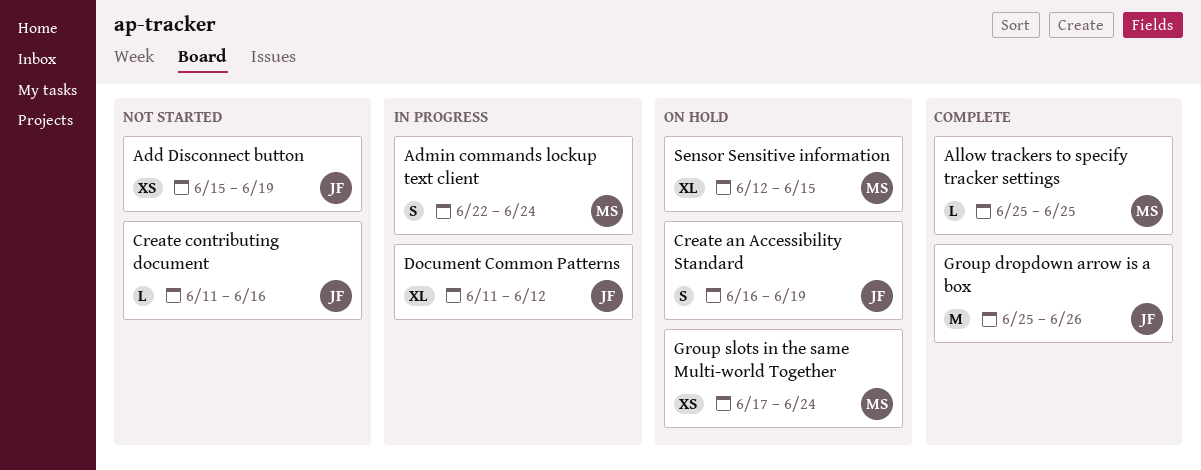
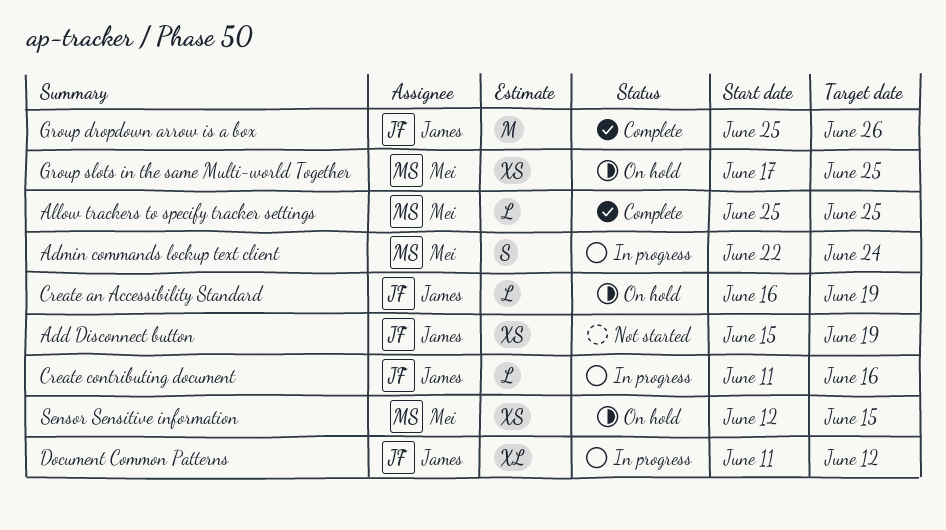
Create an Accessibility Standard, estimate: S -> L
Create contributing document, status: Not started -> In progress
Group slots in the same Multi-world Together, due: Jun 24 -> Jun 25
Sensor Sensitive information, estimate: XL -> XS

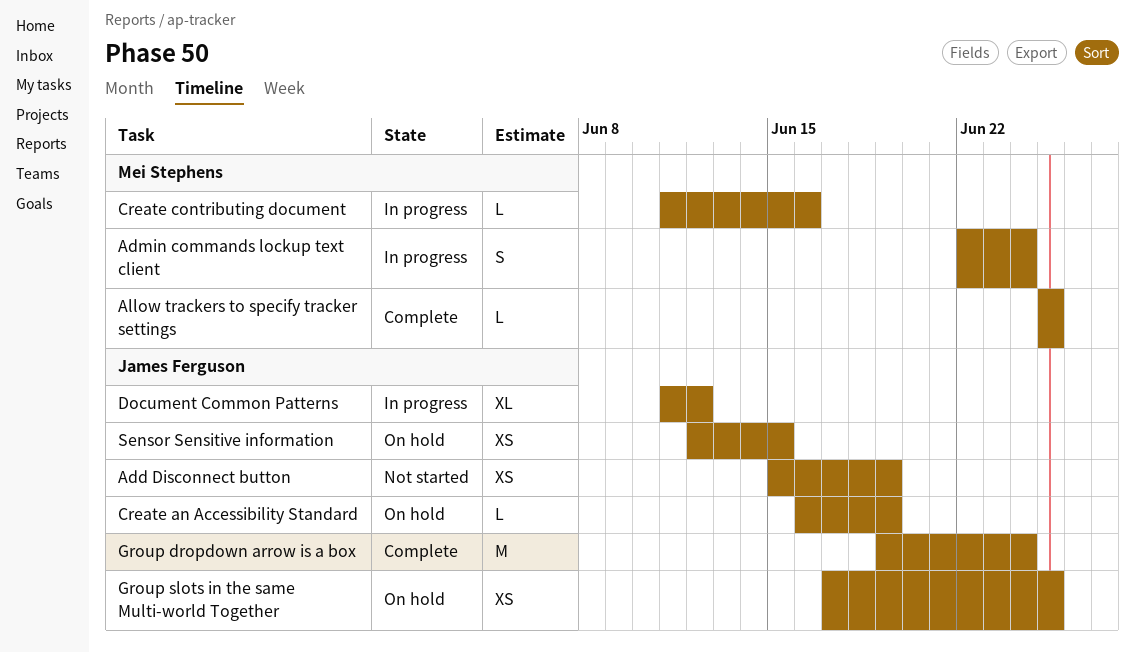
Create contributing document, owner: James Ferguson -> Mei Stephens
Group dropdown arrow is a box, start: Jun 25 -> Jun 19
Group dropdown arrow is a box, due: Jun 26 -> Jun 24
Group slots in the same Multi-world Together, owner: Mei Stephens -> James Ferguson
Sensor Sensitive information, owner: Mei Stephens -> James Ferguson

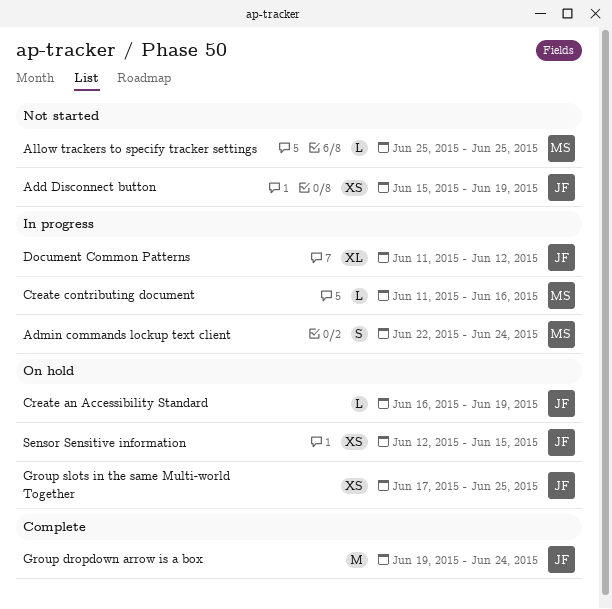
Allow trackers to specify tracker settings, status: Complete -> Not started

